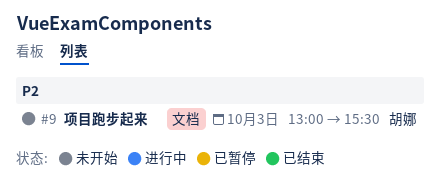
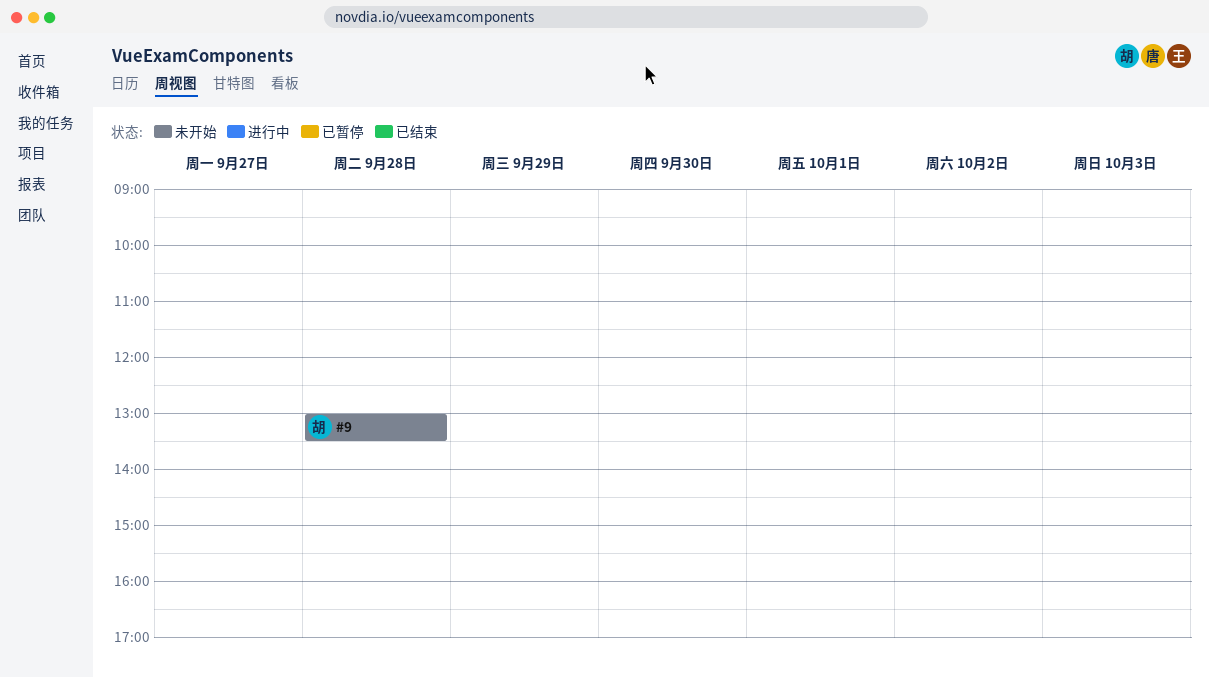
#9, day: Oct 3 -> Sep 28
#9, ends: 15:30 -> 13:30

